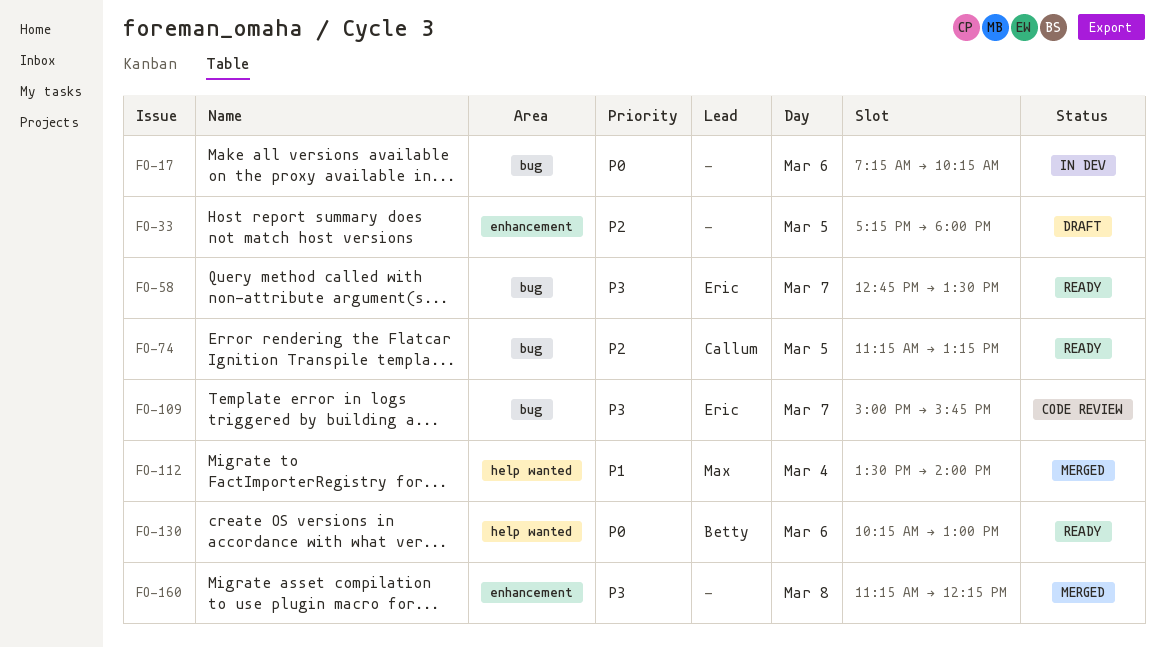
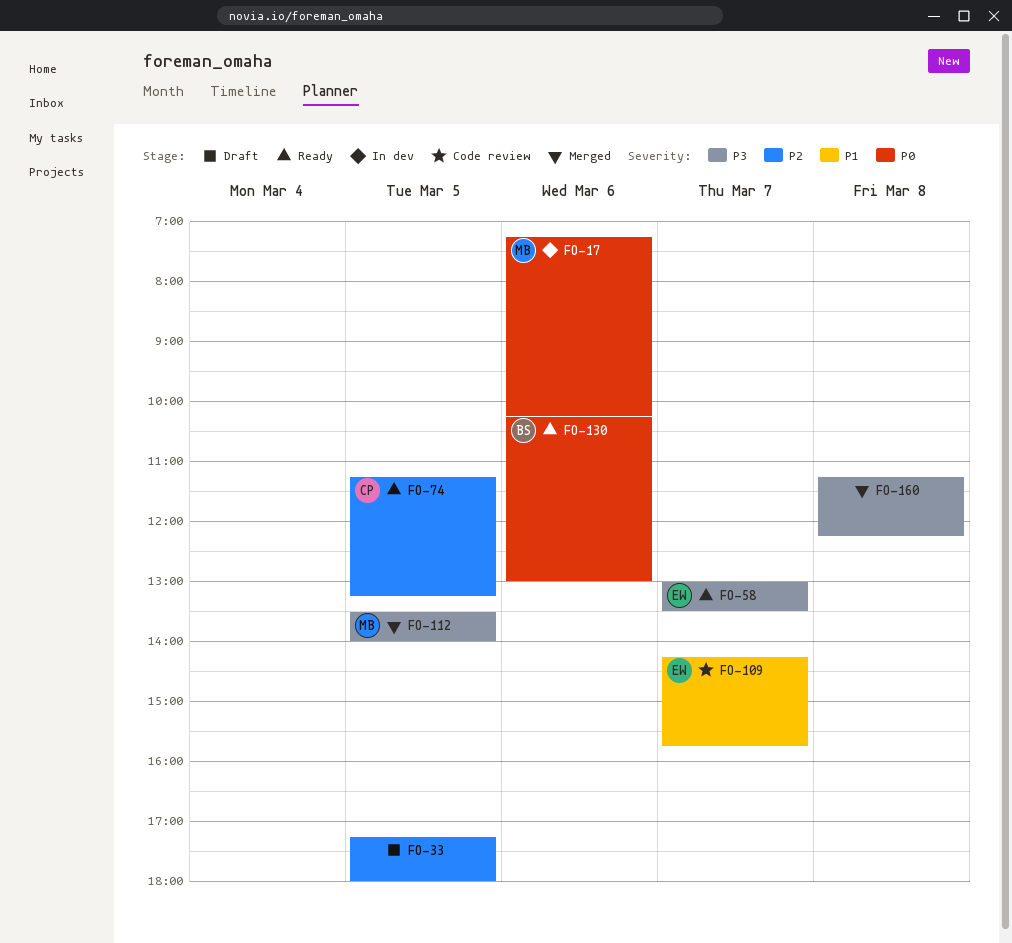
FO-17, owner: none -> Max
FO-58, begins: 12:45 -> 13:00
FO-109, priority: P3 -> P1
FO-109, begins: 15:00 -> 14:15
FO-112, priority: P1 -> P3
FO-112, day: Mar 4 -> Mar 5

